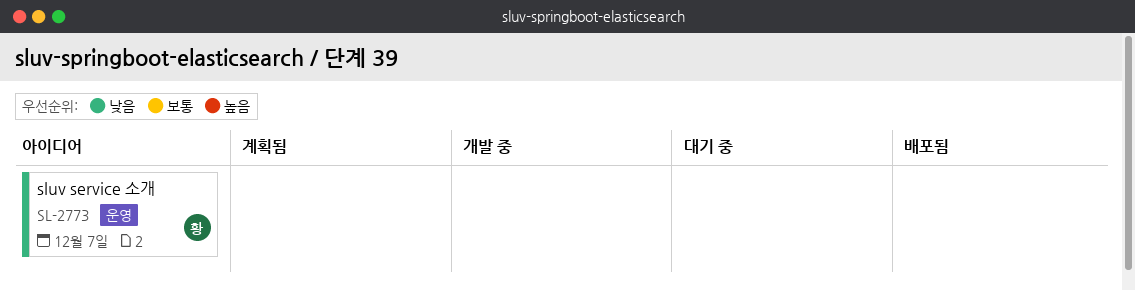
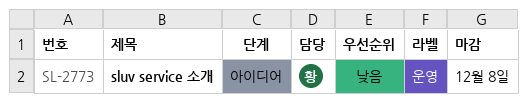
SL-2773, due: Dec 7 -> Dec 8

